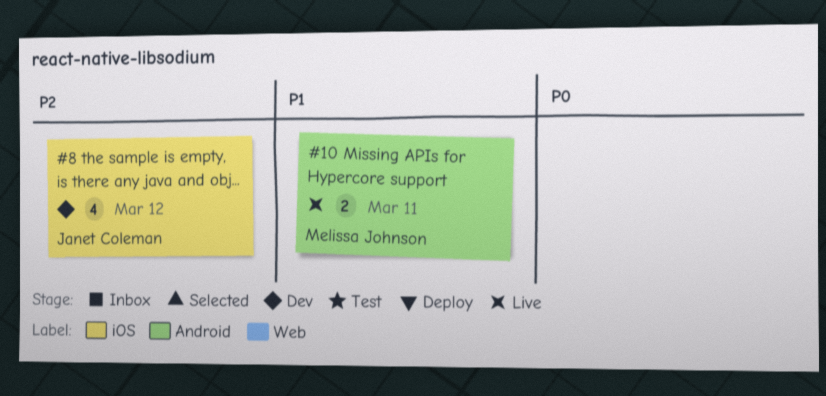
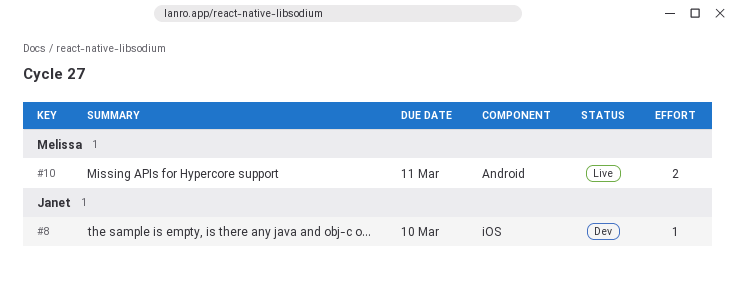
#8, estimate: 4 -> 1
#8, due: Mar 12 -> Mar 10

